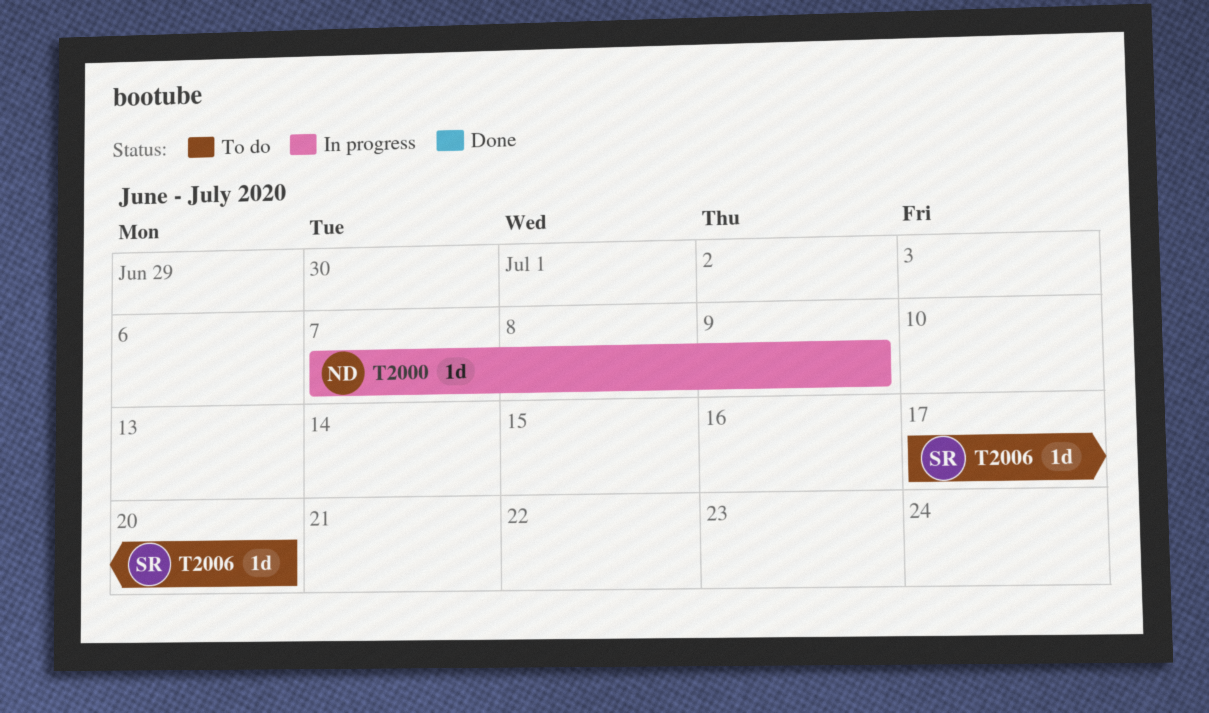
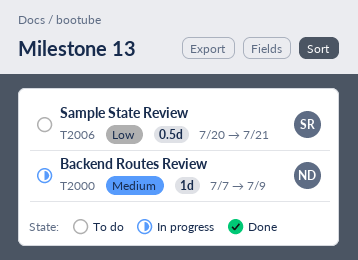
T2006, estimate: 1d -> 0.5d
T2006, start: Jul 17 -> Jul 20
T2006, due: Jul 20 -> Jul 21

